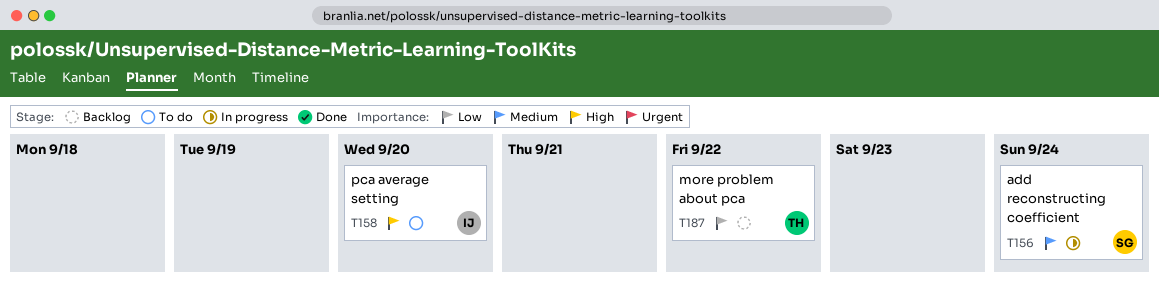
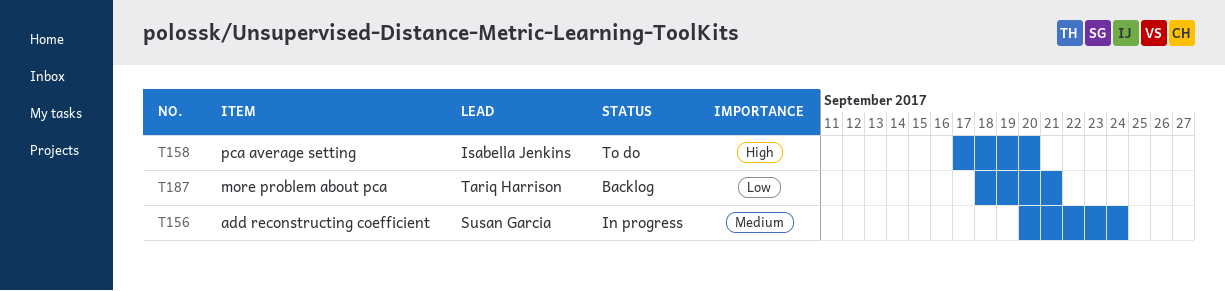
T187, due: Sep 22 -> Sep 21

